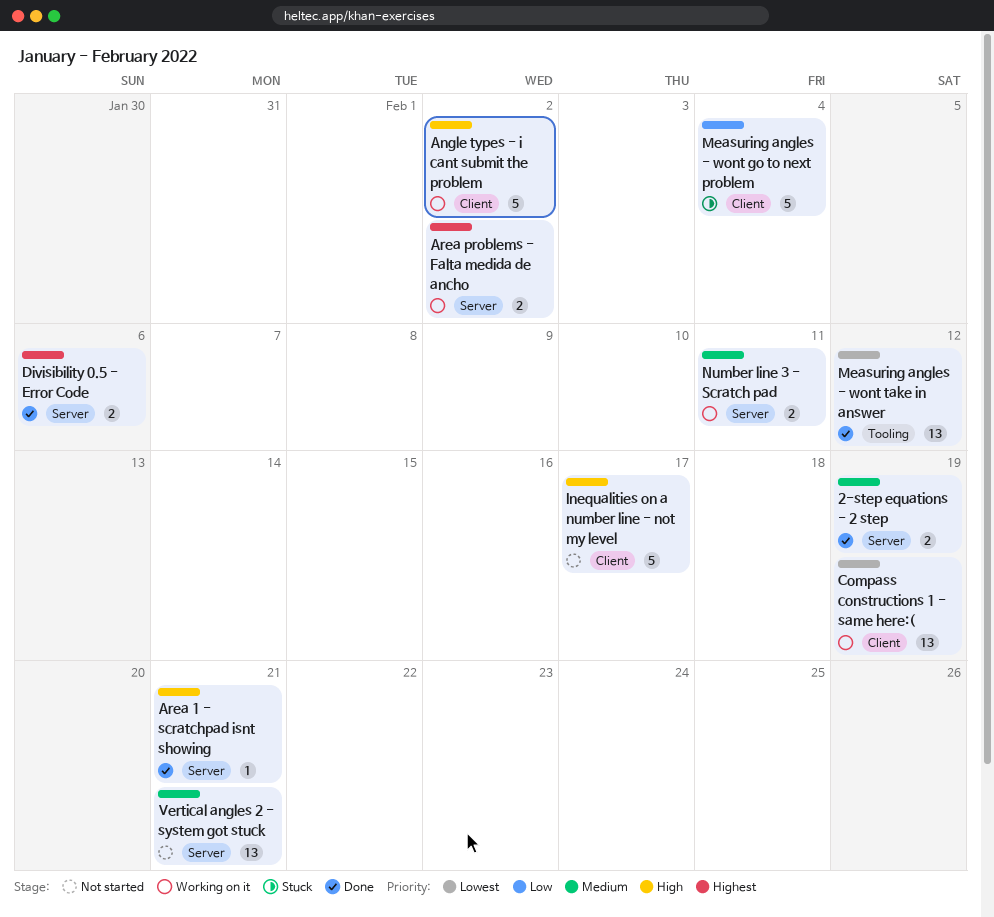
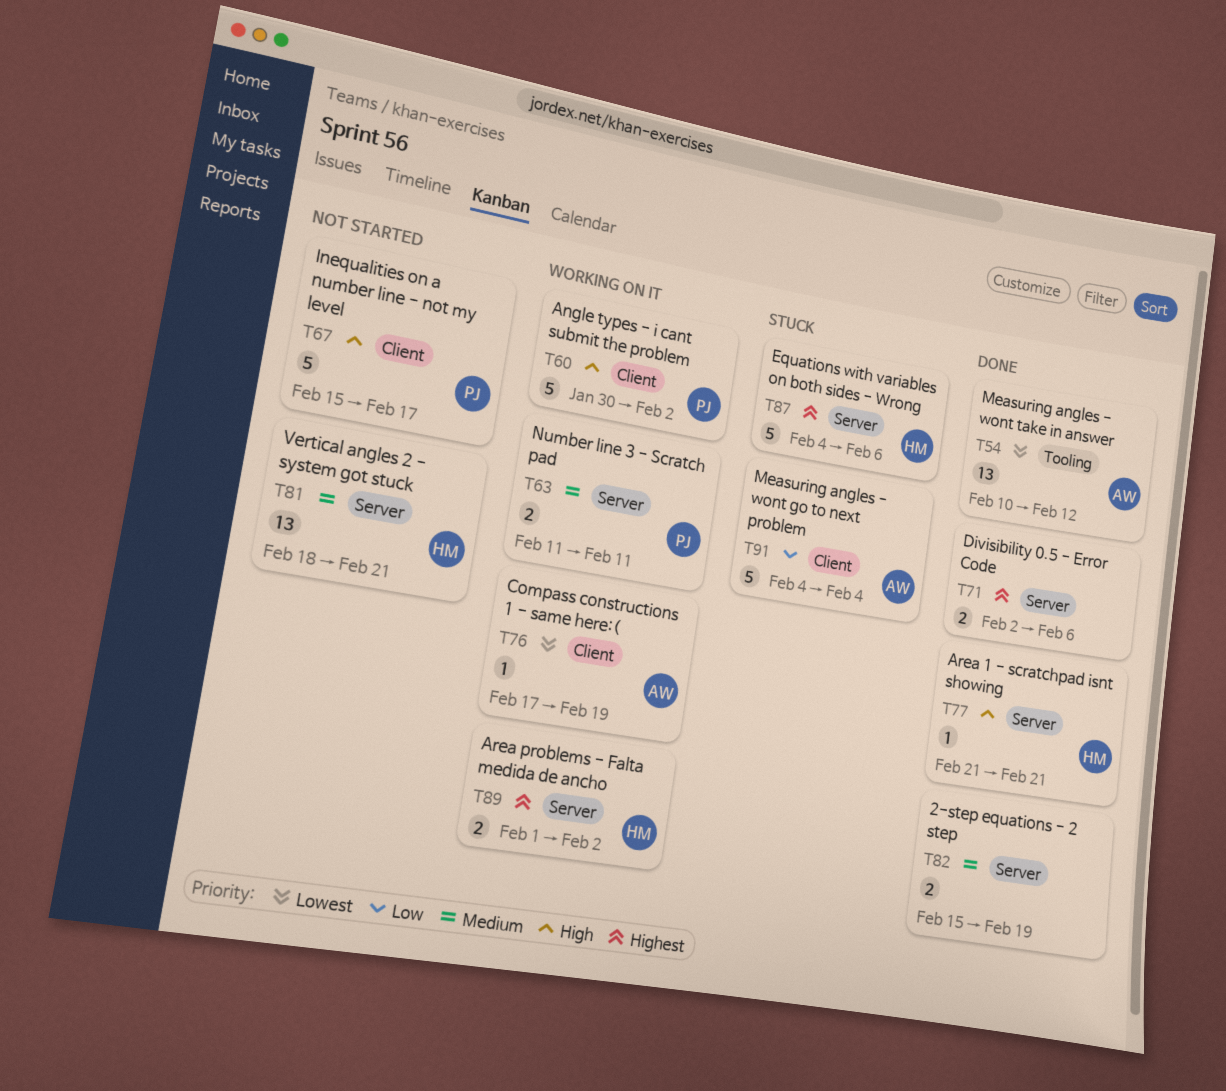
Compass constructions 1 - same here:(, estimate: 13 -> 1
Equations with variables on both sides - Wrong: none -> present

